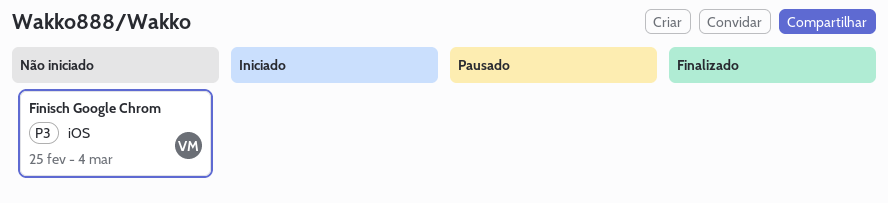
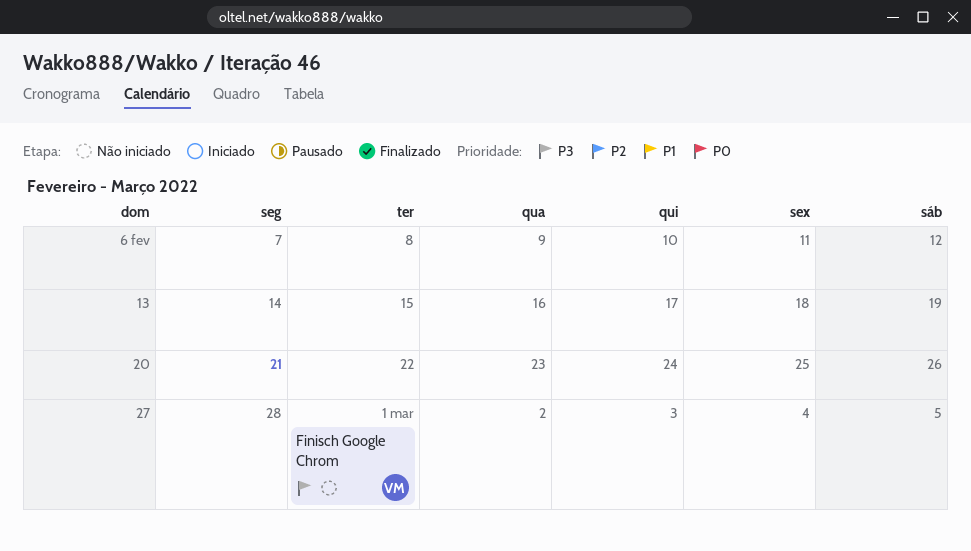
Finisch Google Chrom, due: Mar 4 -> Mar 1

